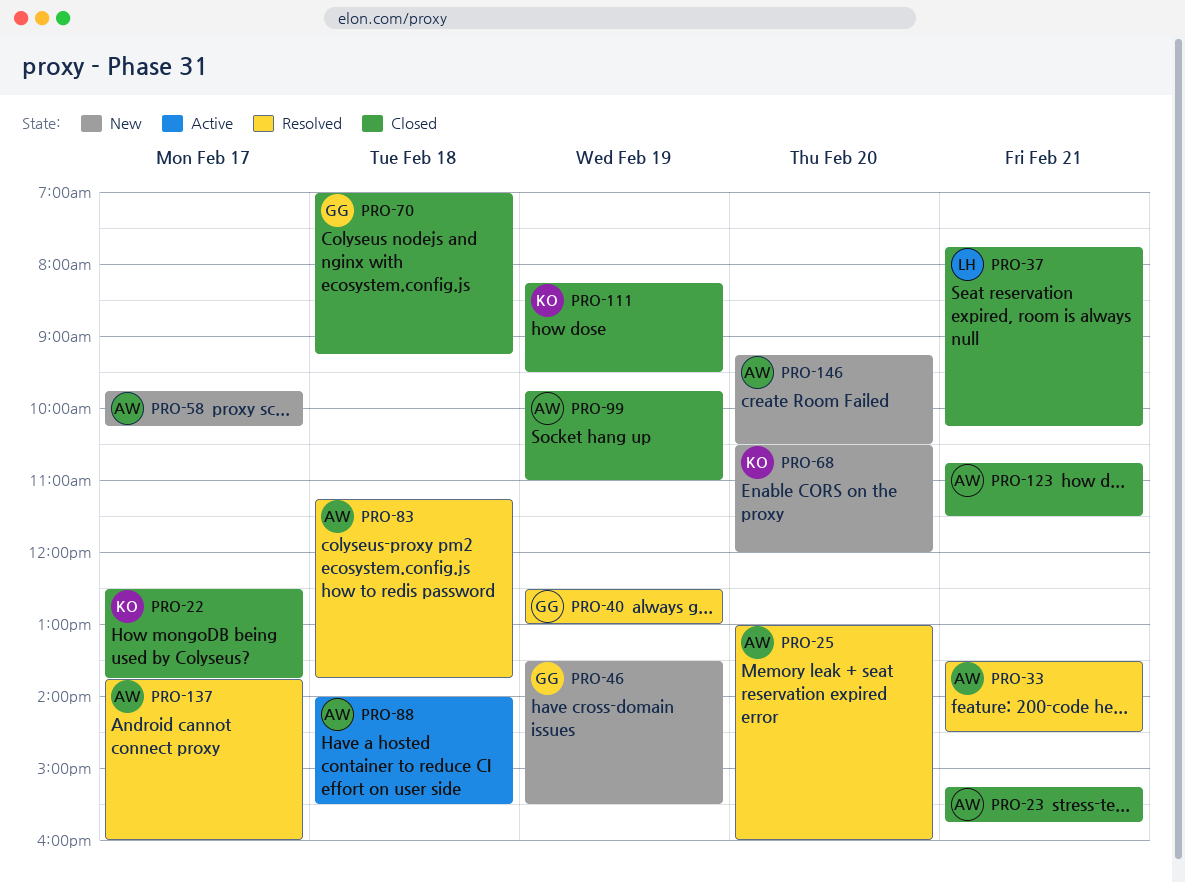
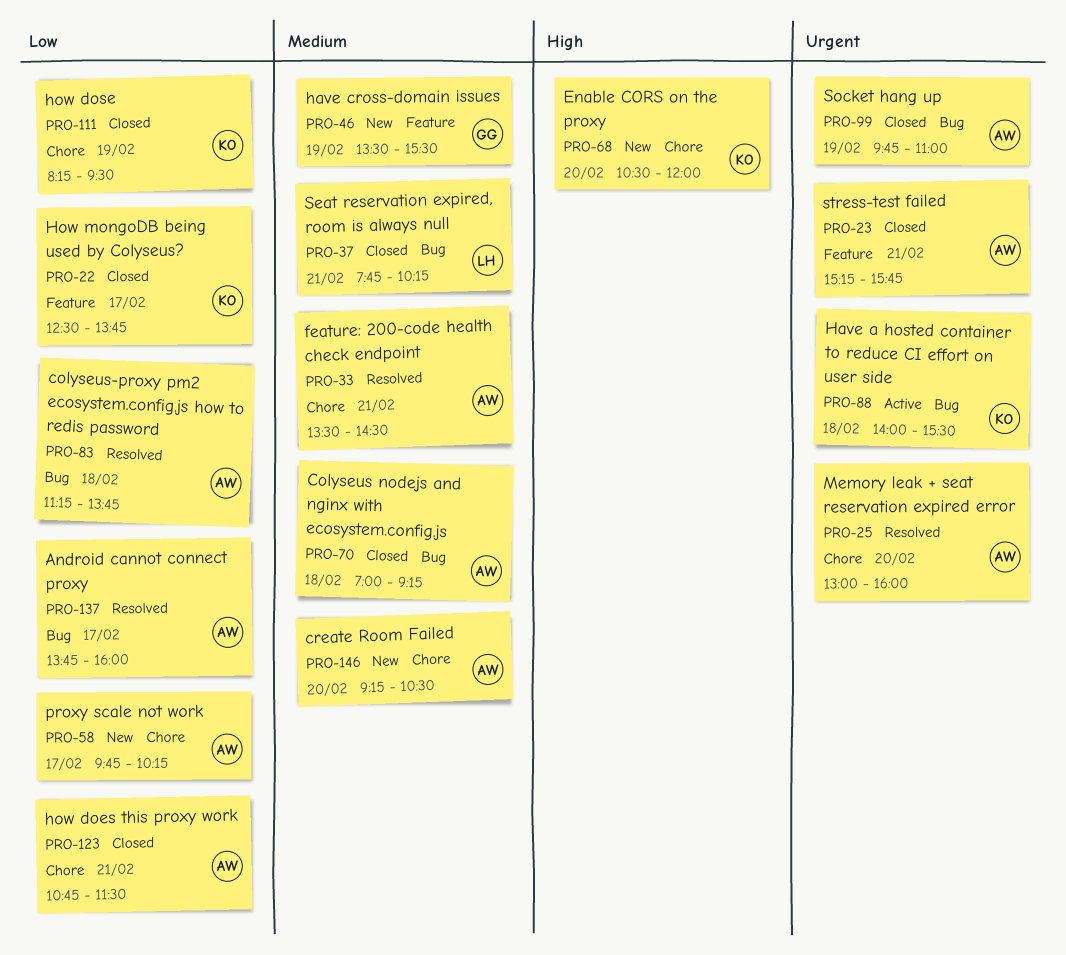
PRO-40: present -> none
PRO-70, owner: GG -> AW
PRO-88, owner: AW -> KO

